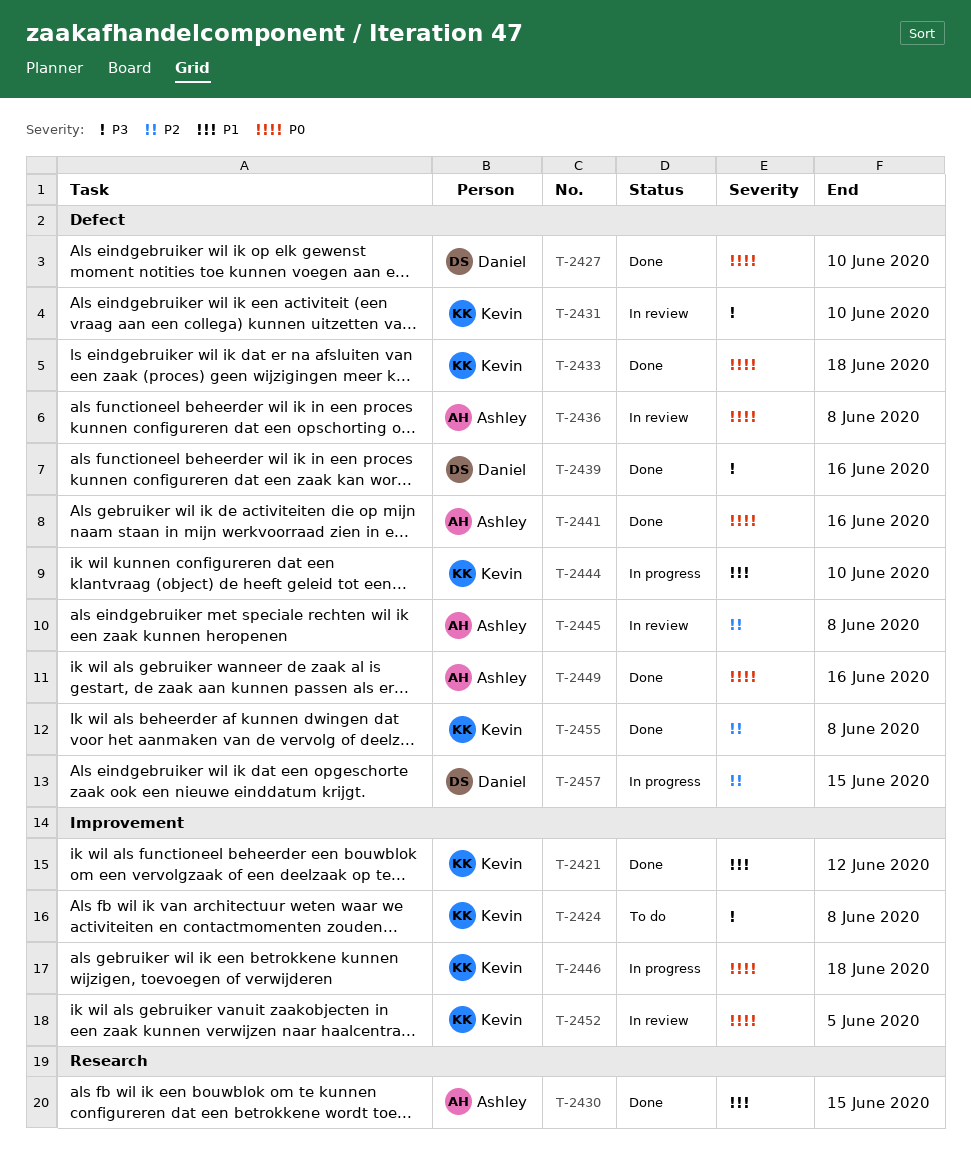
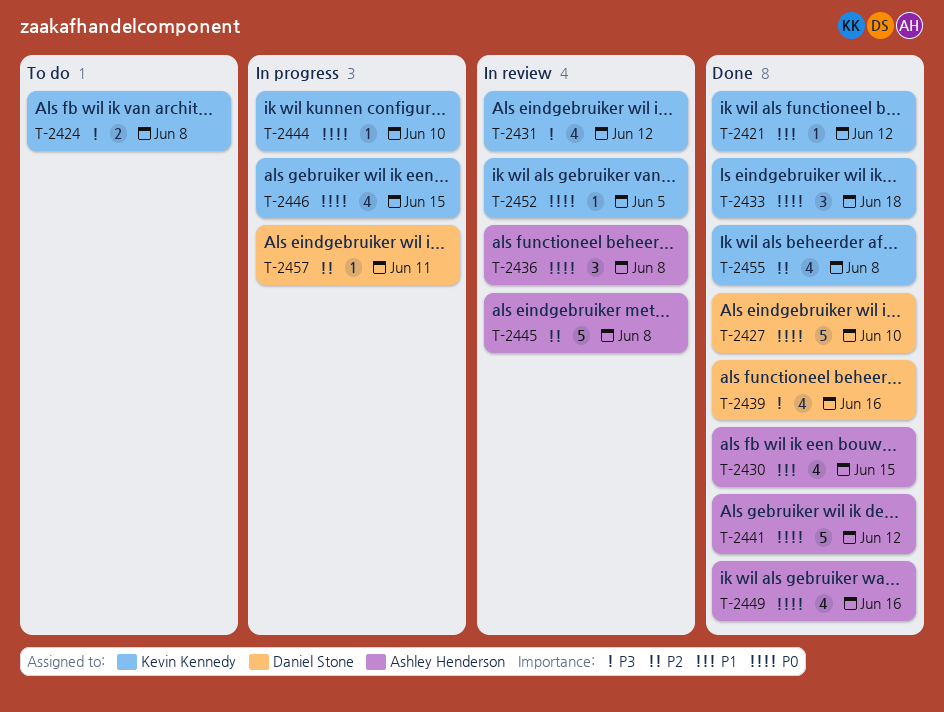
T-2431, due: Jun 10 -> Jun 12
T-2441, due: Jun 16 -> Jun 12
T-2444, priority: P1 -> P0
T-2446, due: Jun 18 -> Jun 15
T-2457, due: Jun 15 -> Jun 11

